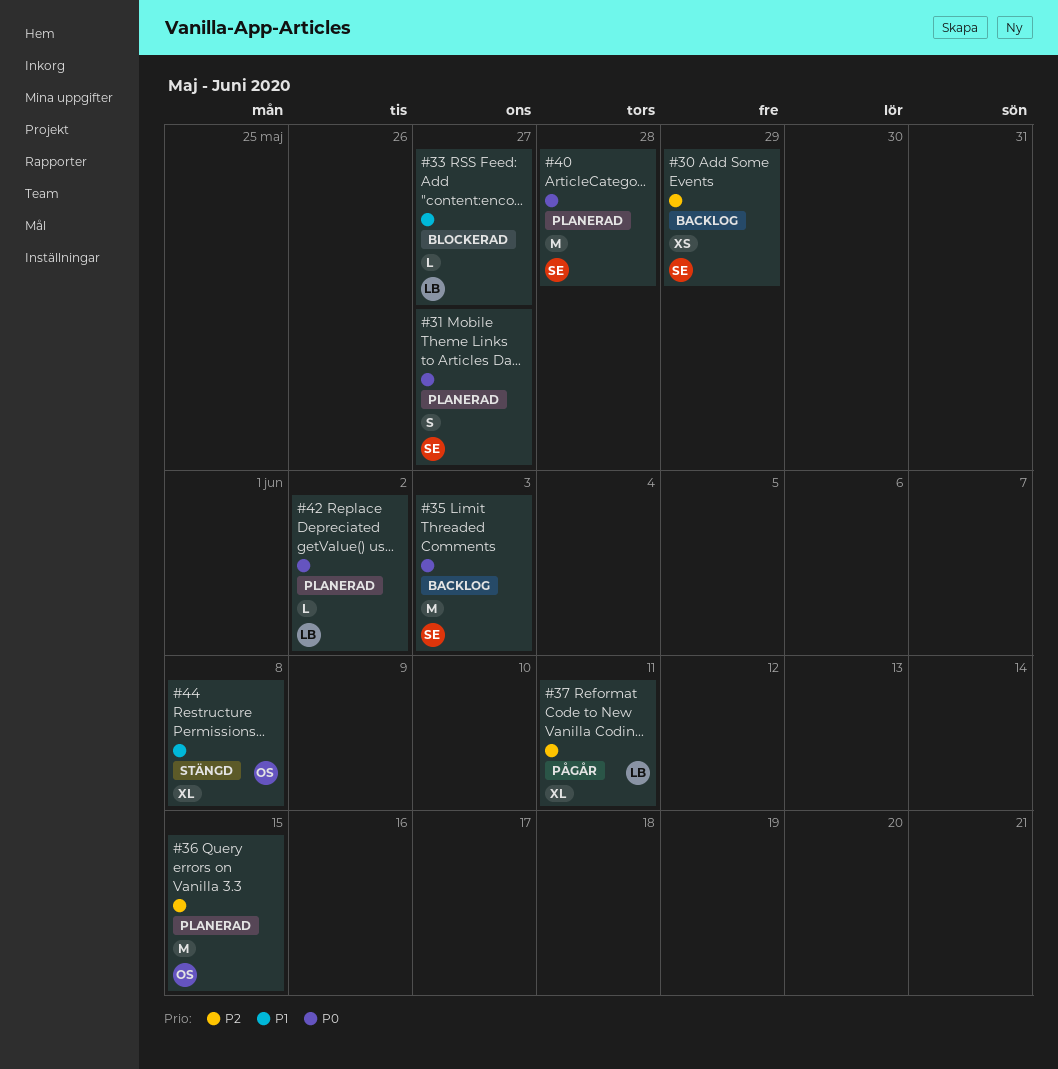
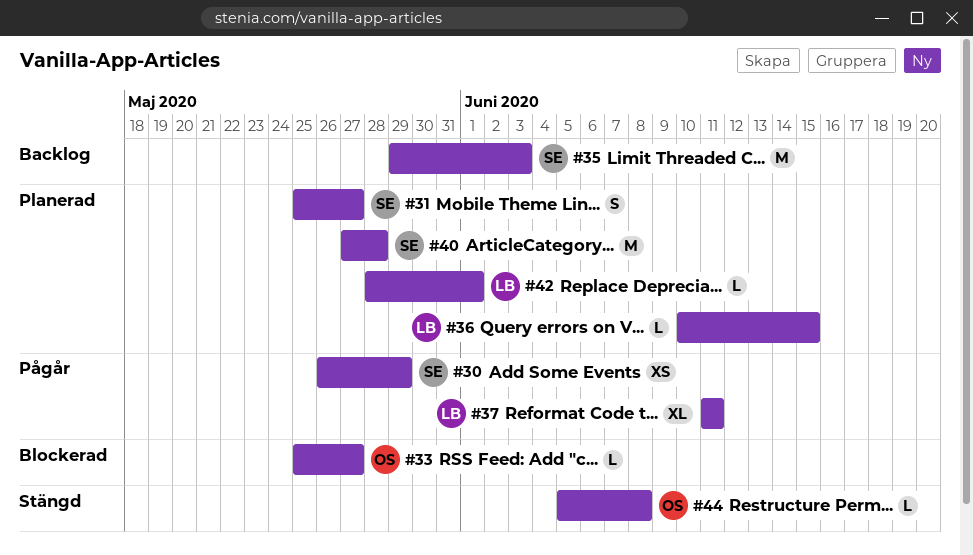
#30, status: Backlog -> Pågår
#33, owner: LB -> OS
#36, owner: OS -> LB
#36, estimate: M -> L
#42, due: Jun 2 -> Jun 1
#44, estimate: XL -> L

